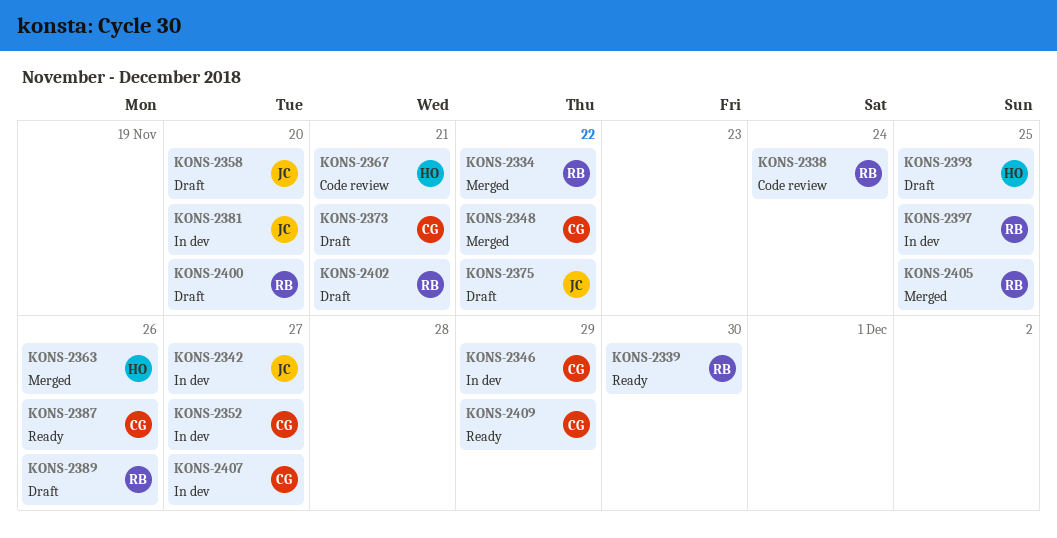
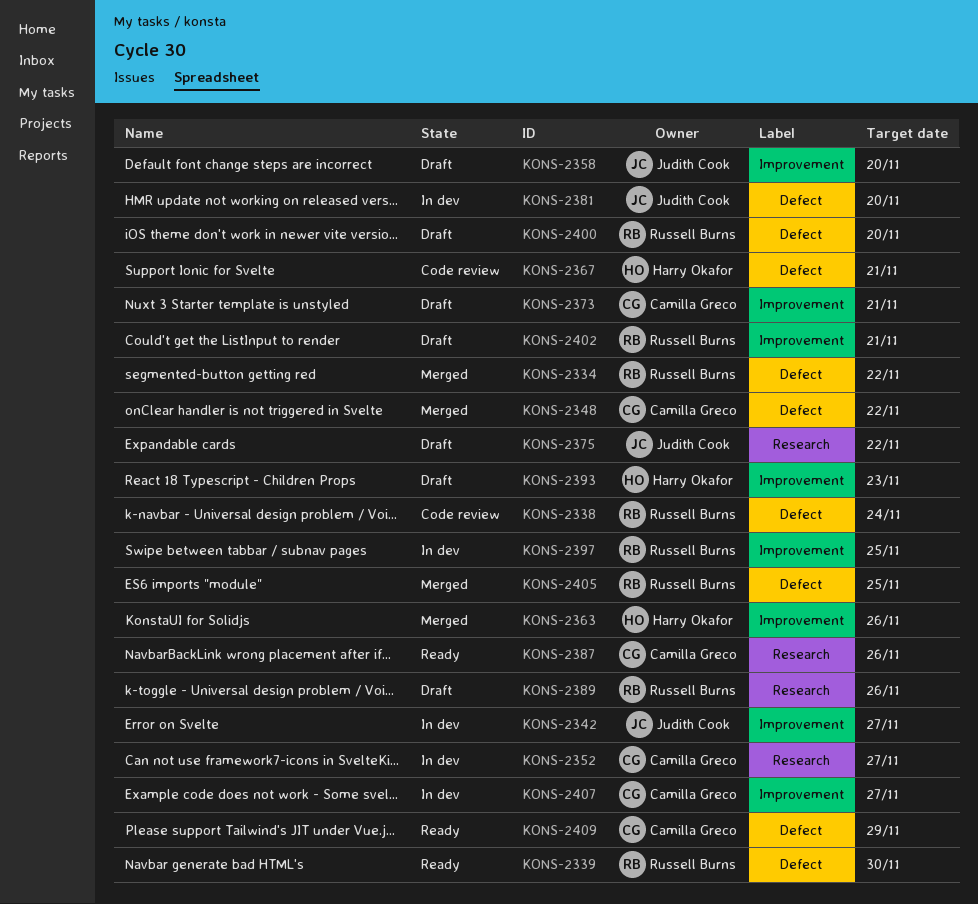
KONS-2346: present -> none
KONS-2393, due: Nov 25 -> Nov 23

